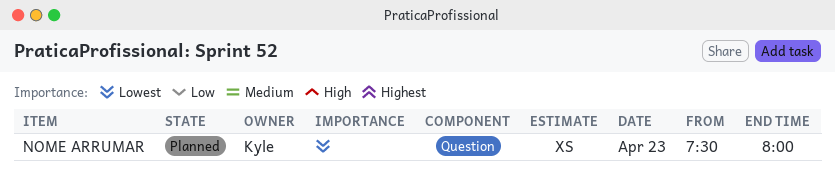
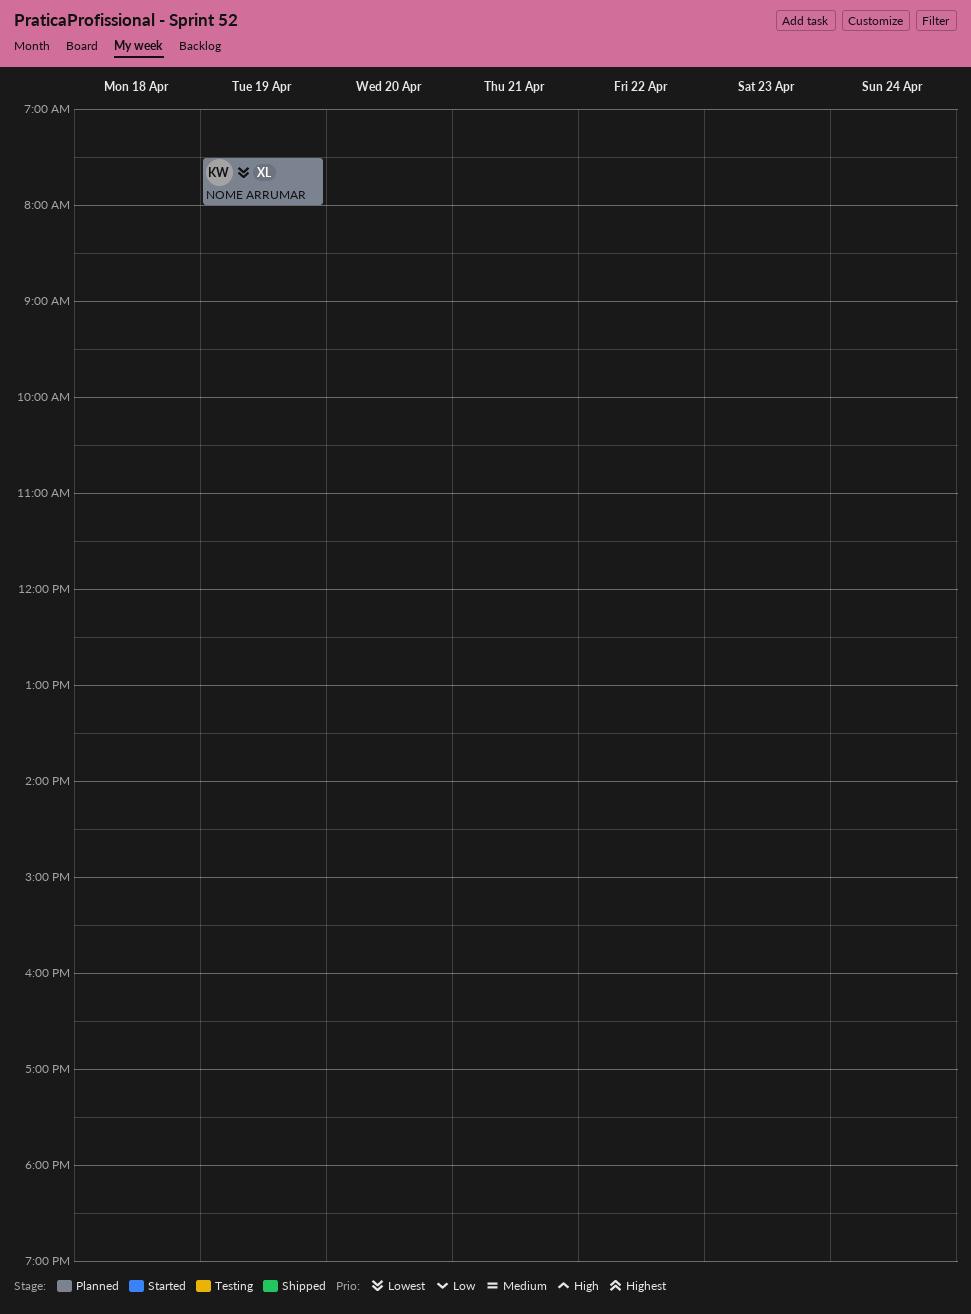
NOME ARRUMAR, estimate: XS -> XL
NOME ARRUMAR, day: Apr 23 -> Apr 19

